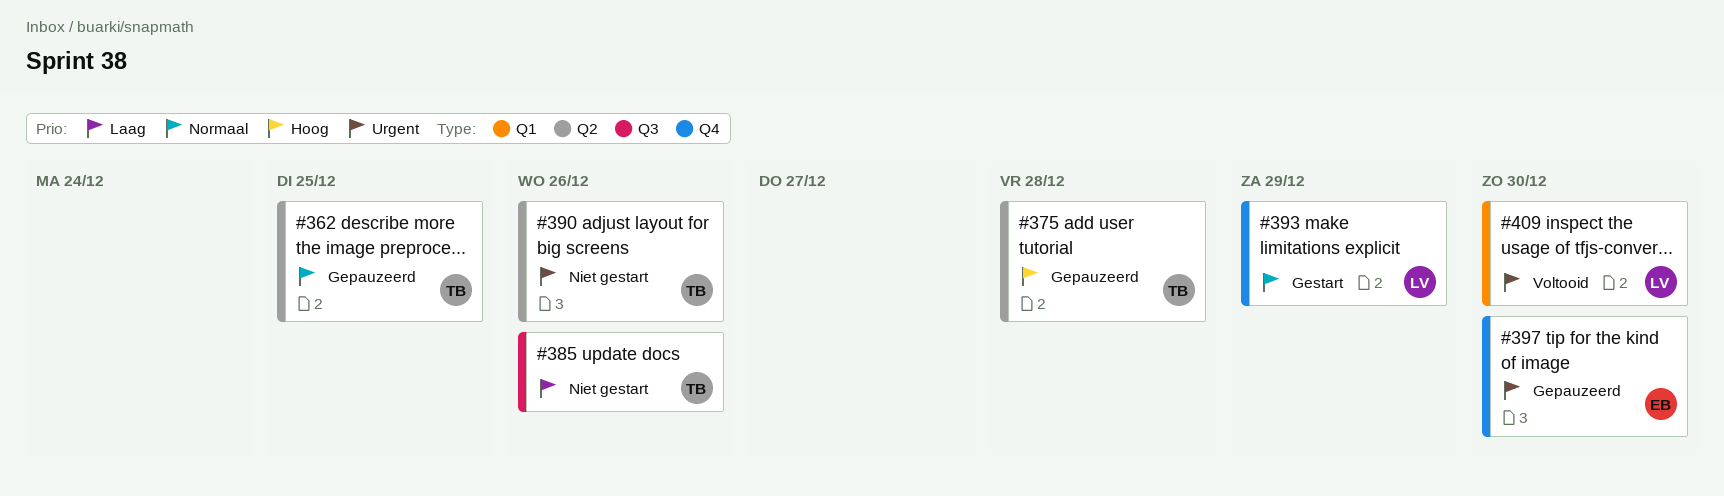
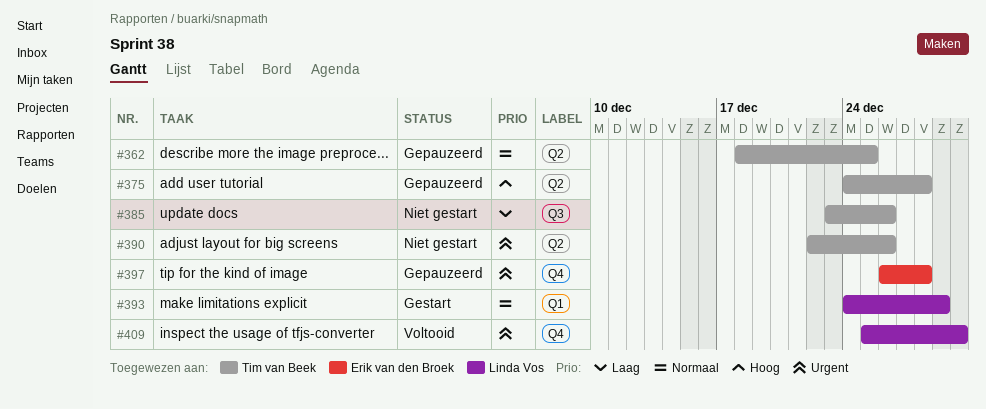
#393, label: Q4 -> Q1
#397, due: Dec 30 -> Dec 28
#409, label: Q1 -> Q4

